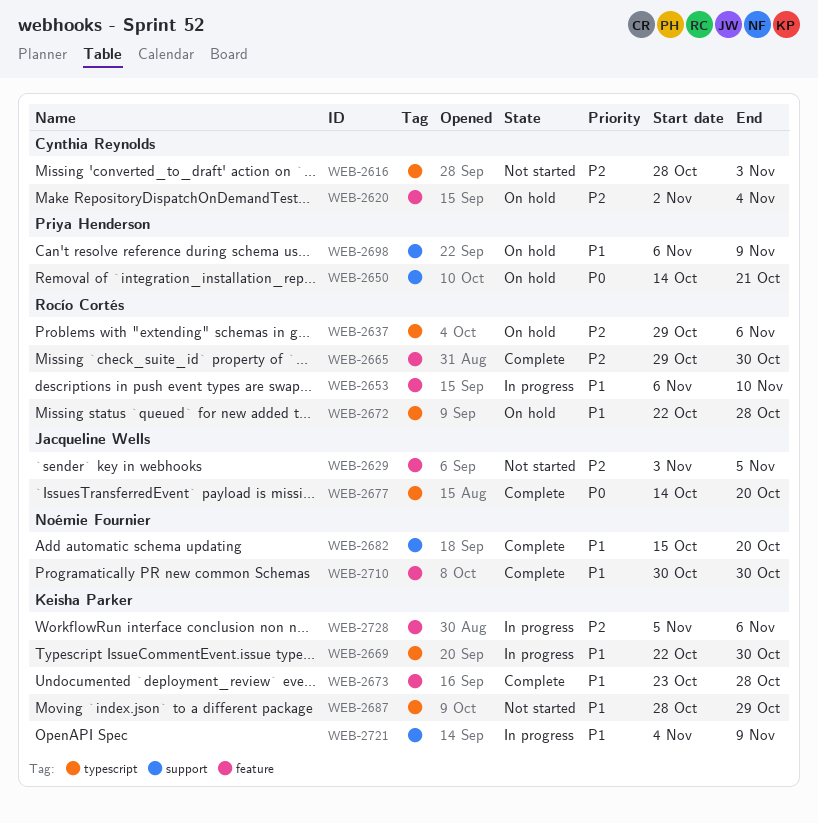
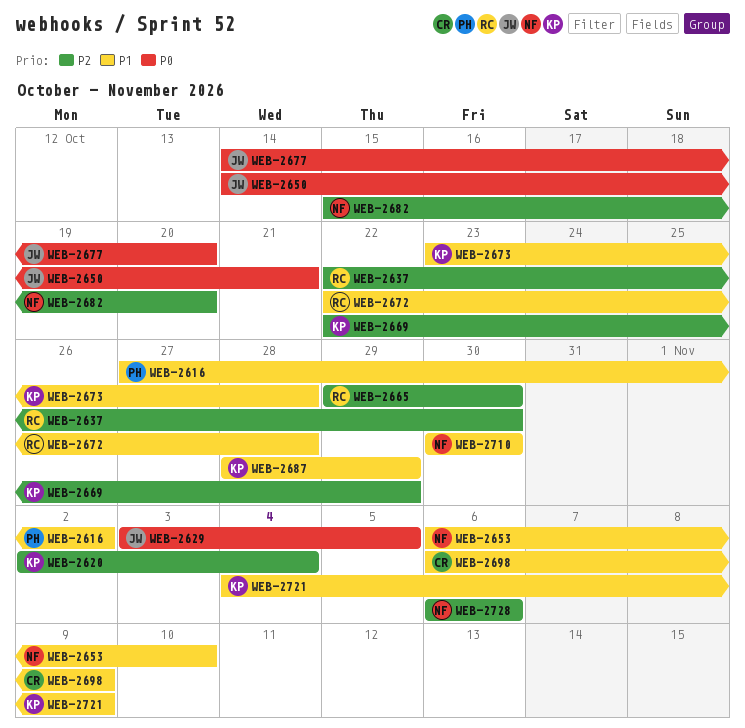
WEB-2616, owner: Cynthia Reynolds -> Priya Henderson
WEB-2616, priority: P2 -> P1
WEB-2616, start: Oct 28 -> Oct 27
WEB-2616, due: Nov 3 -> Nov 2
WEB-2620, owner: Cynthia Reynolds -> Keisha Parker
WEB-2629, priority: P2 -> P0
WEB-2637, start: Oct 29 -> Oct 22
WEB-2637, due: Nov 6 -> Oct 30
WEB-2650, owner: Priya Henderson -> Jacqueline Wells
WEB-2653, owner: Rocío Cortés -> Noémie Fournier
WEB-2669, priority: P1 -> P2
WEB-2669, due: Oct 30 -> Oct 29
WEB-2682, priority: P1 -> P2
WEB-2698, owner: Priya Henderson -> Cynthia Reynolds
WEB-2728, owner: Keisha Parker -> Noémie Fournier
WEB-2728, start: Nov 5 -> Nov 6

